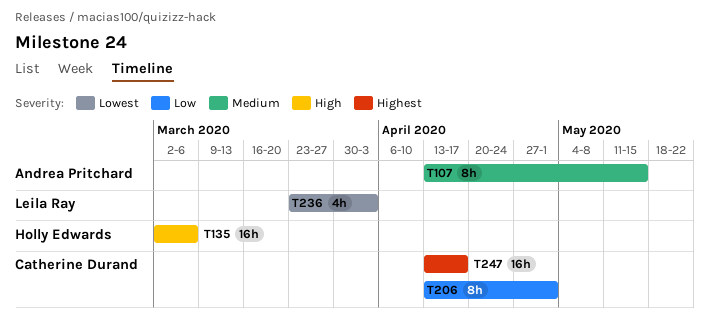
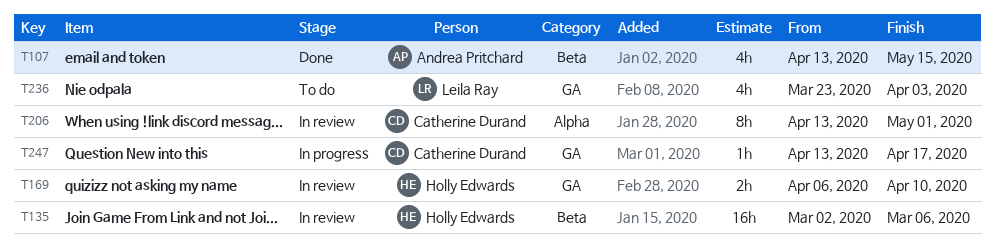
T107, estimate: 8h -> 4h
T169: none -> present
T247, estimate: 16h -> 1h

